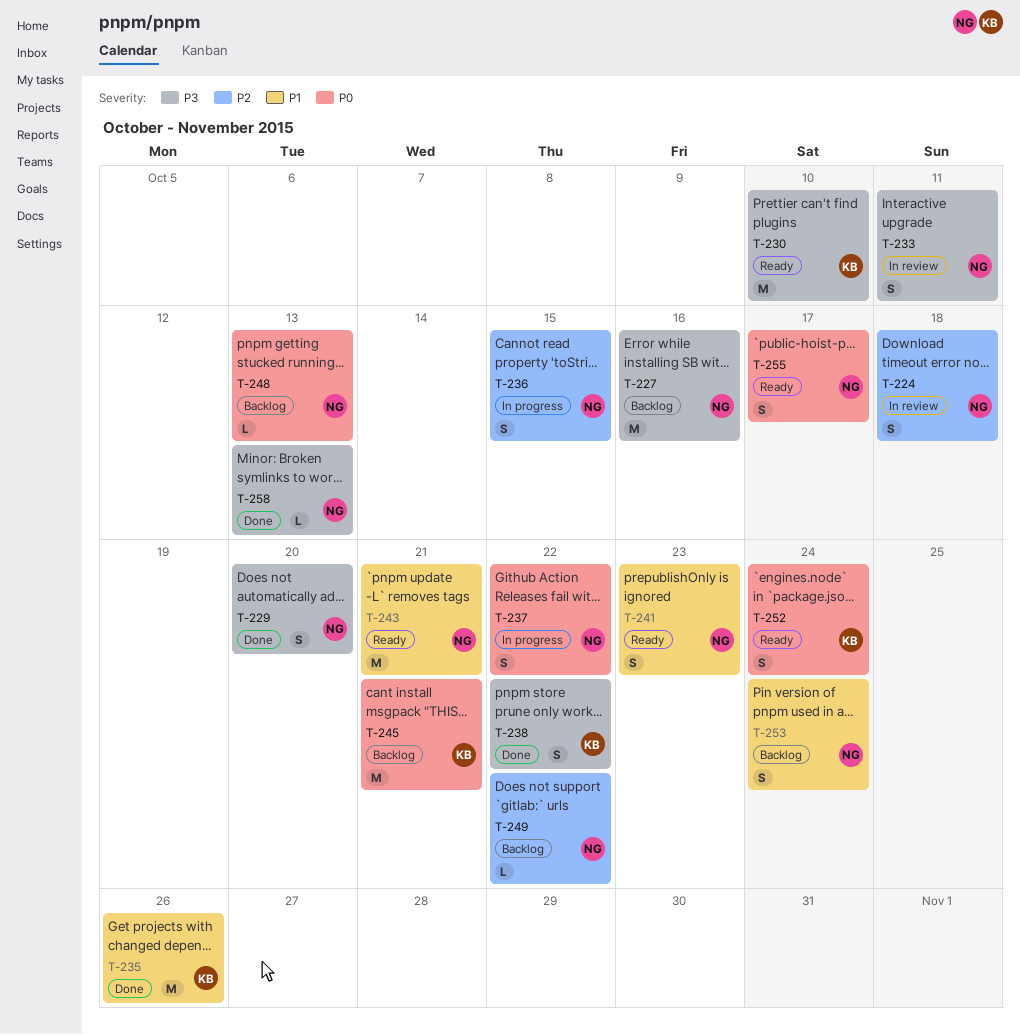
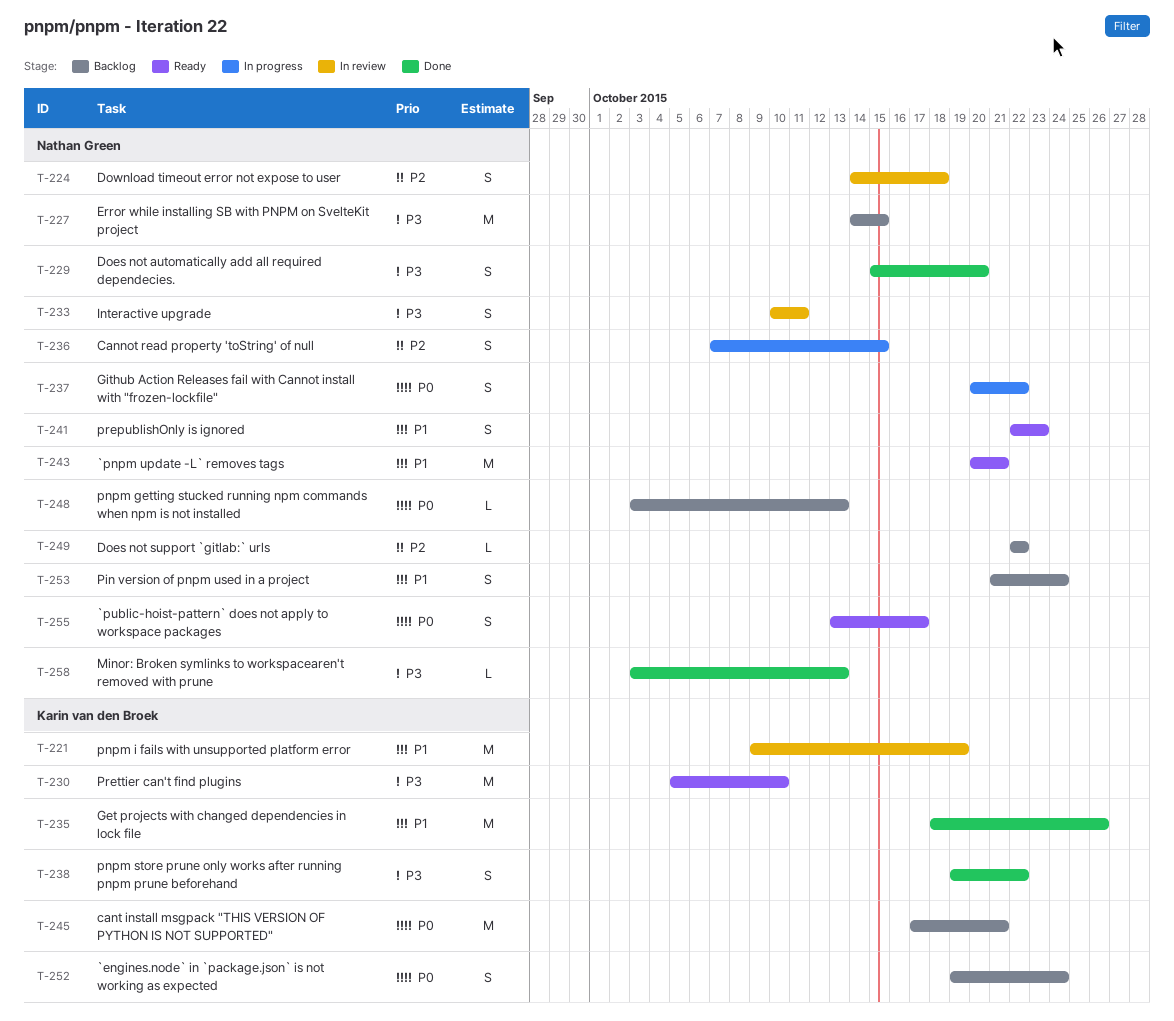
T-221: none -> present
T-227, due: Oct 16 -> Oct 15
T-252, status: Ready -> Backlog

